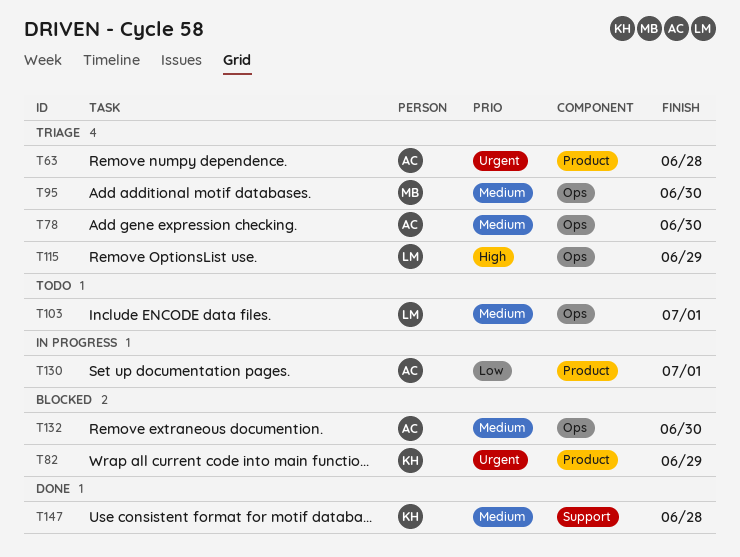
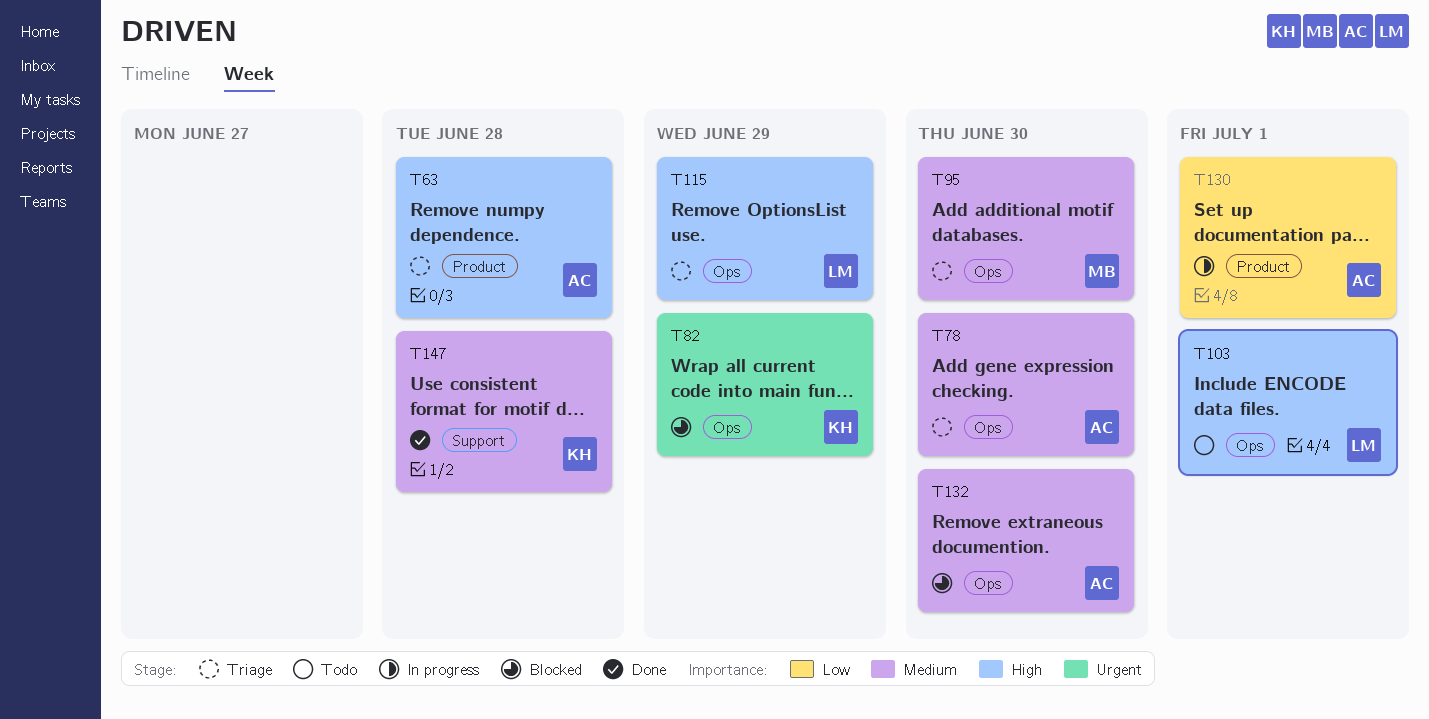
T63, priority: Urgent -> High
T82, label: Product -> Ops
T103, priority: Medium -> High

